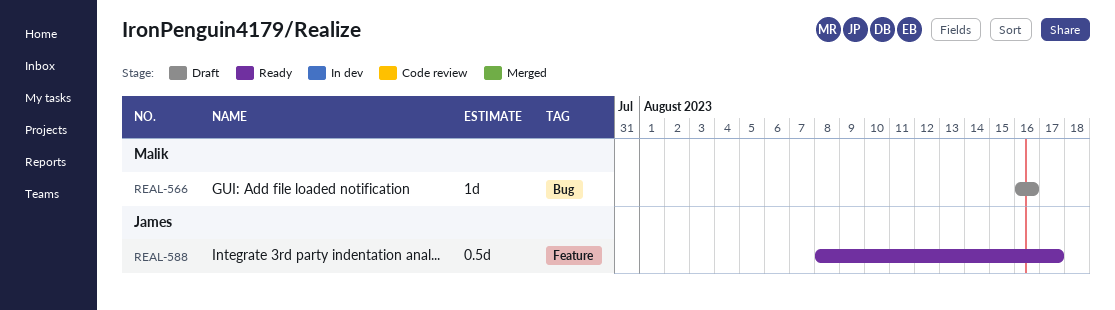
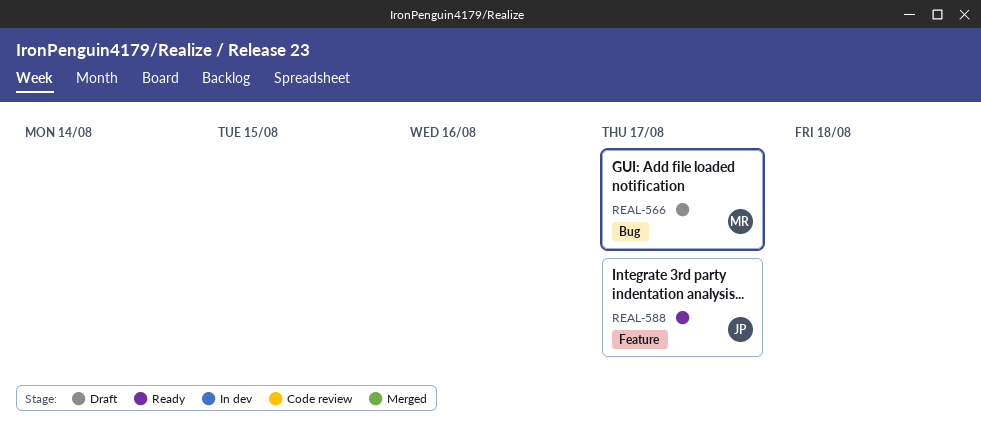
REAL-566, due: Aug 16 -> Aug 17

